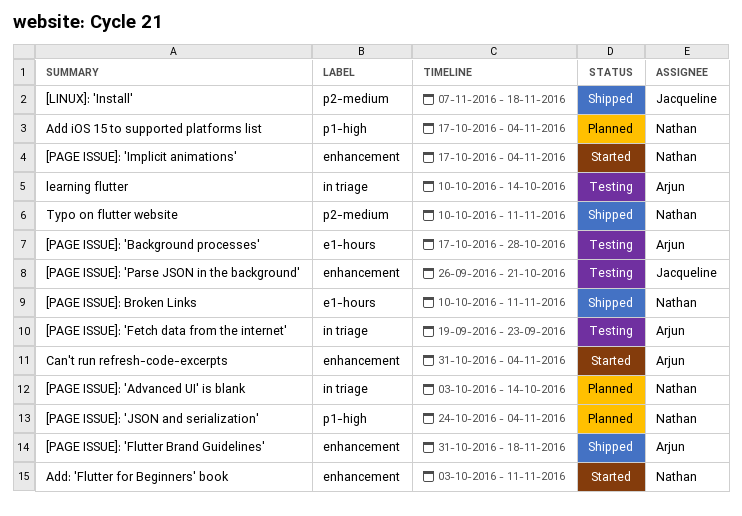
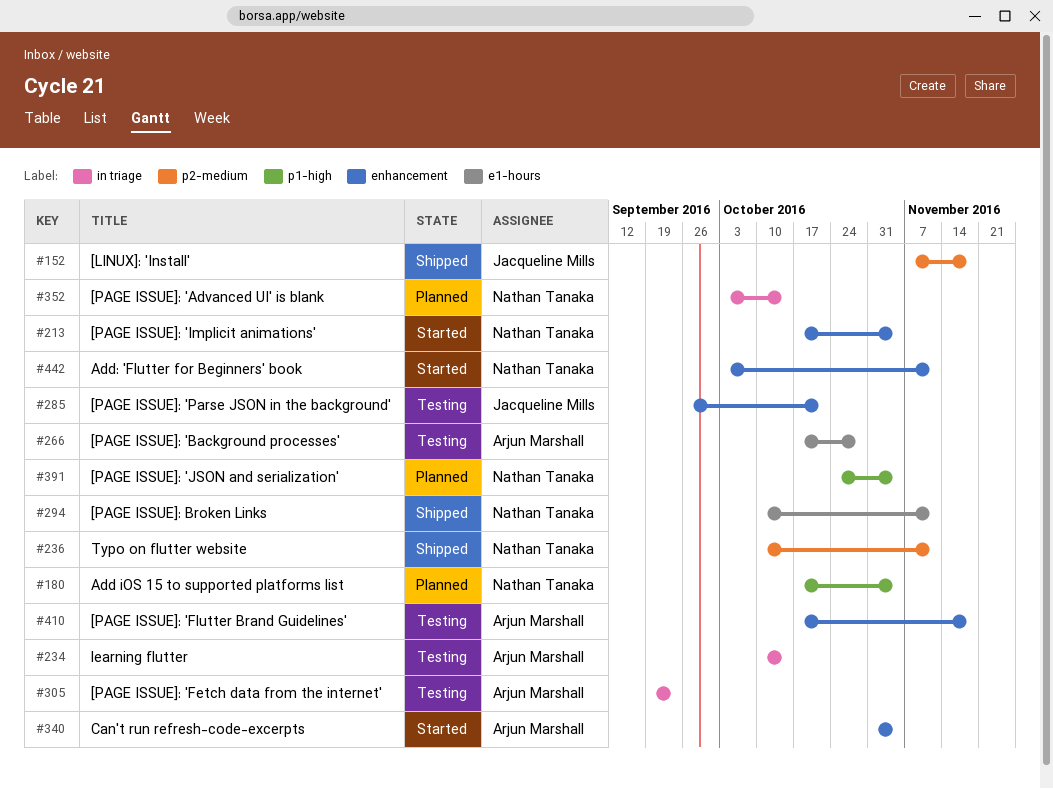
[PAGE ISSUE]: 'Flutter Brand Guidelines', status: Shipped -> Testing
[PAGE ISSUE]: 'Flutter Brand Guidelines', start: Oct 31 -> Oct 17

